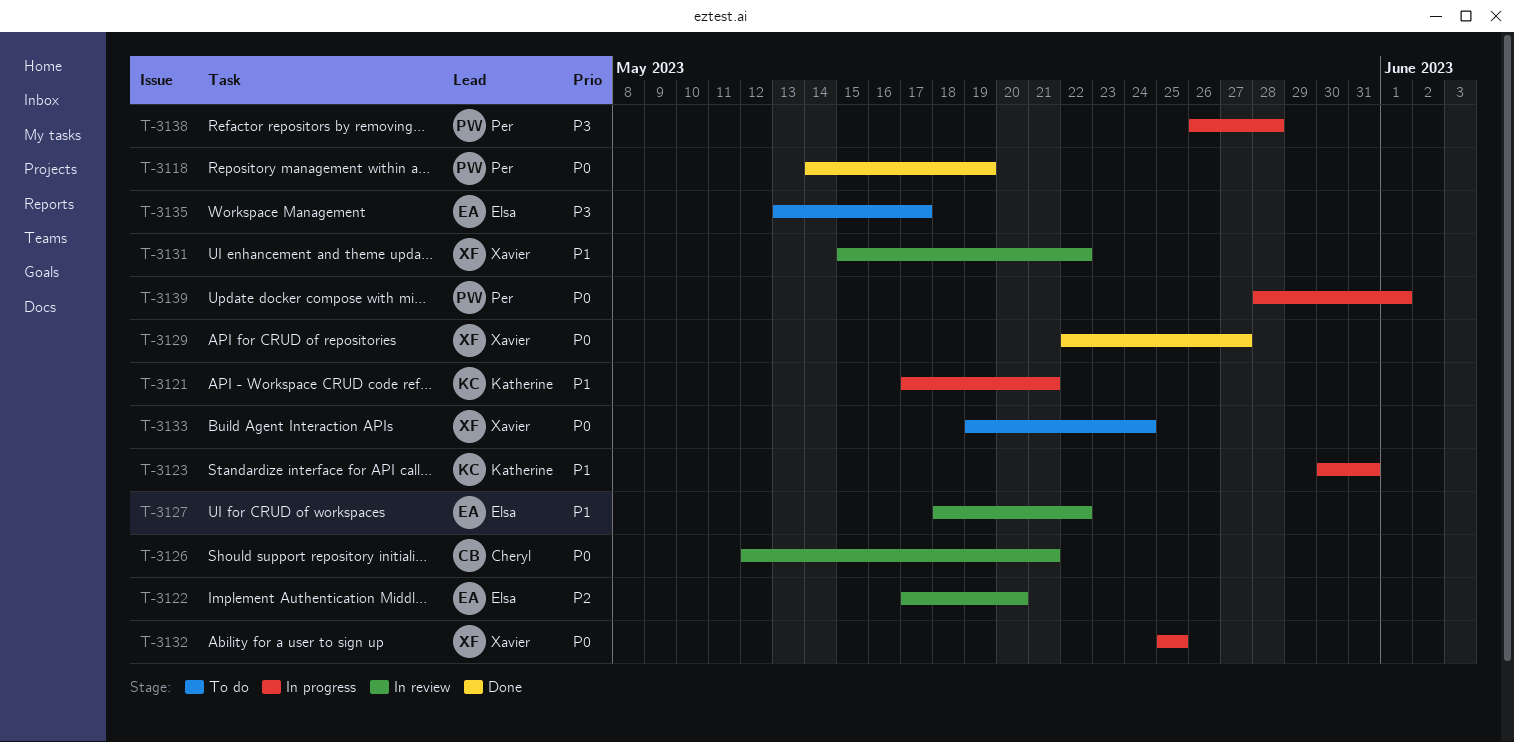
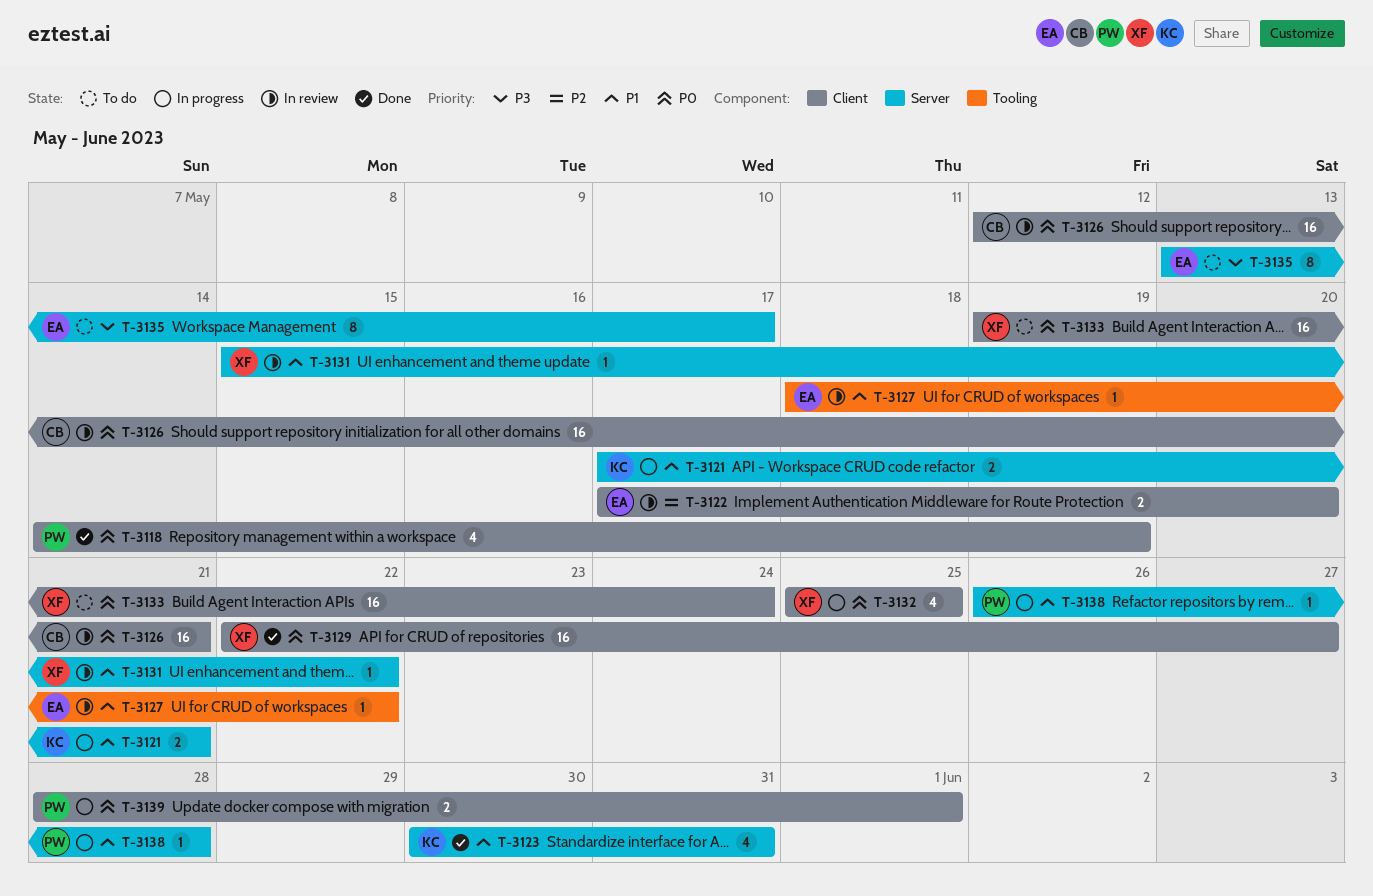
T-3123, status: In progress -> Done
T-3138, priority: P3 -> P1

